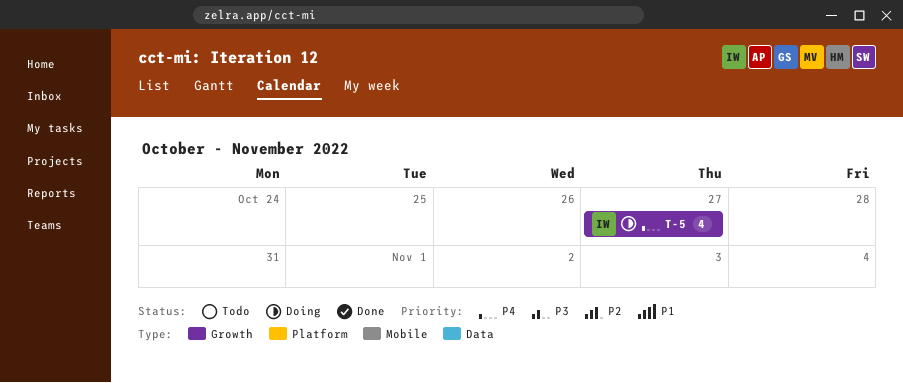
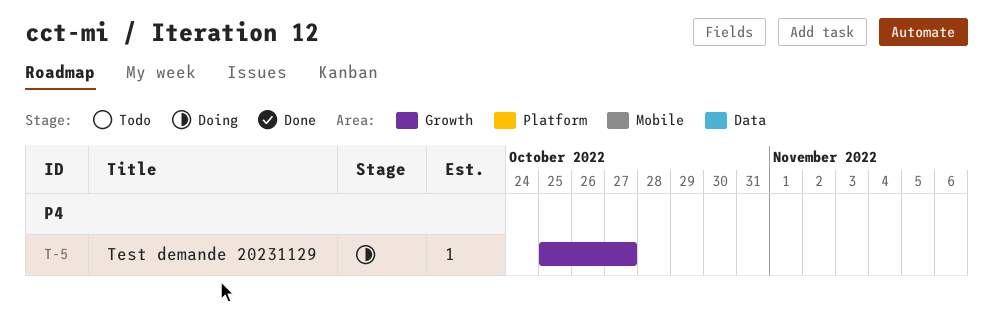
T-5, estimate: 4 -> 1
T-5, start: Oct 27 -> Oct 25

